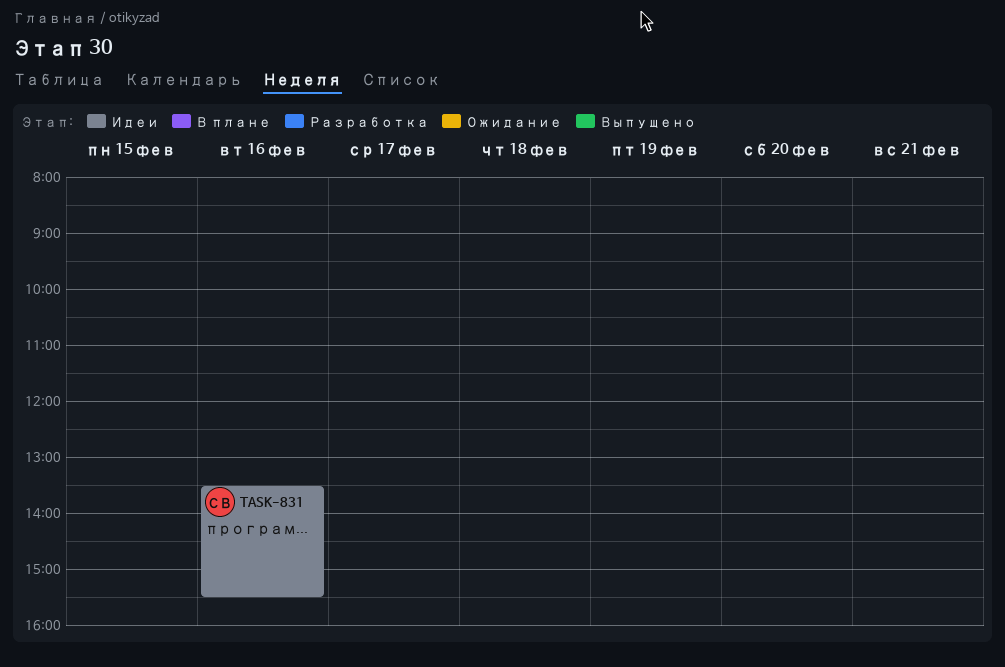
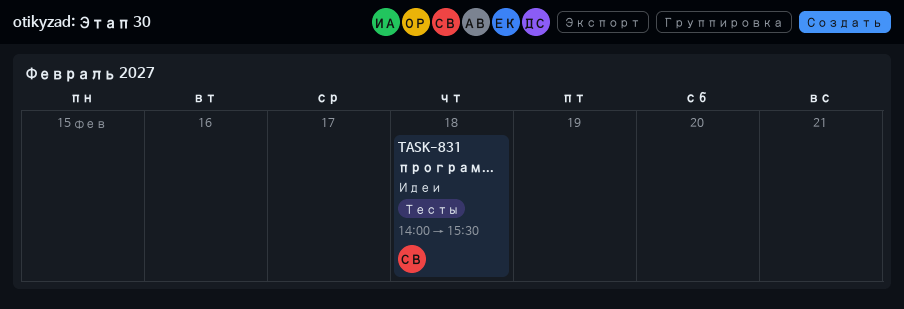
TASK-831, day: Feb 16 -> Feb 18
TASK-831, begins: 13:30 -> 14:00

